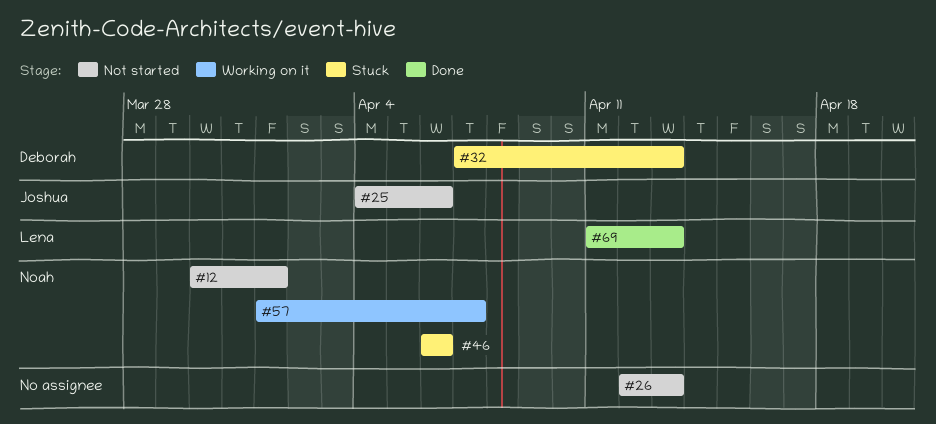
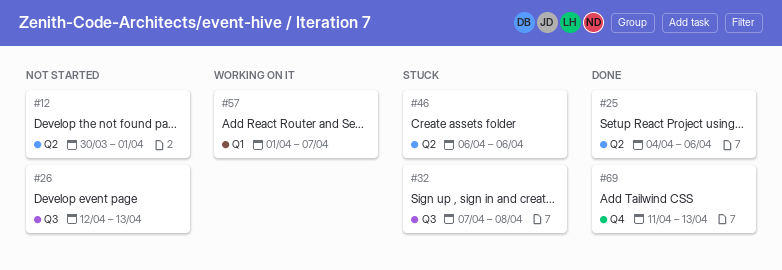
#25, status: Not started -> Done
#32, due: Apr 13 -> Apr 8

